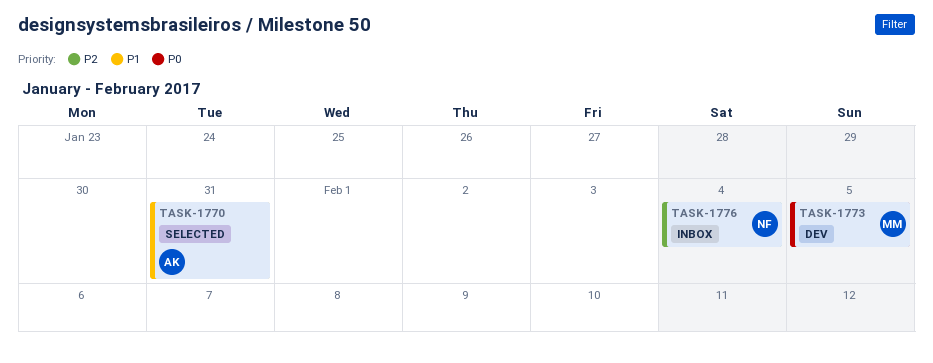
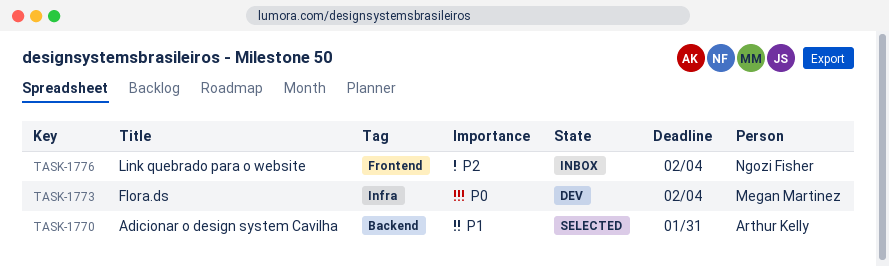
TASK-1773, due: Feb 5 -> Feb 4

